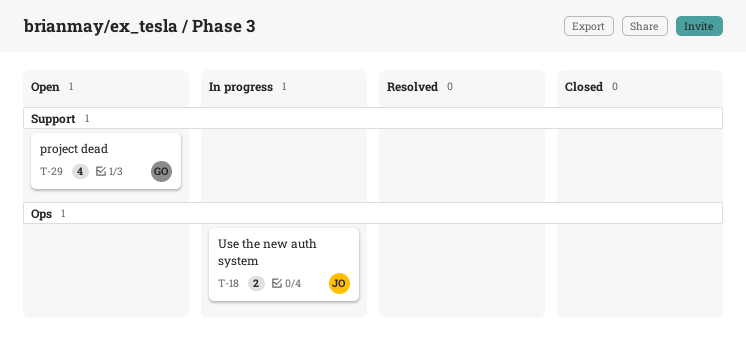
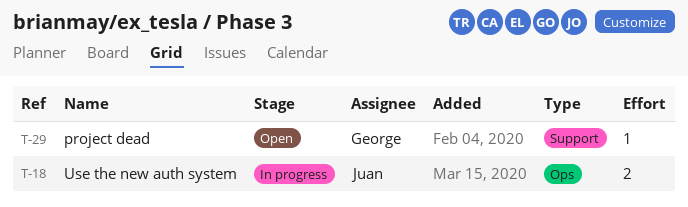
T-29, estimate: 4 -> 1

